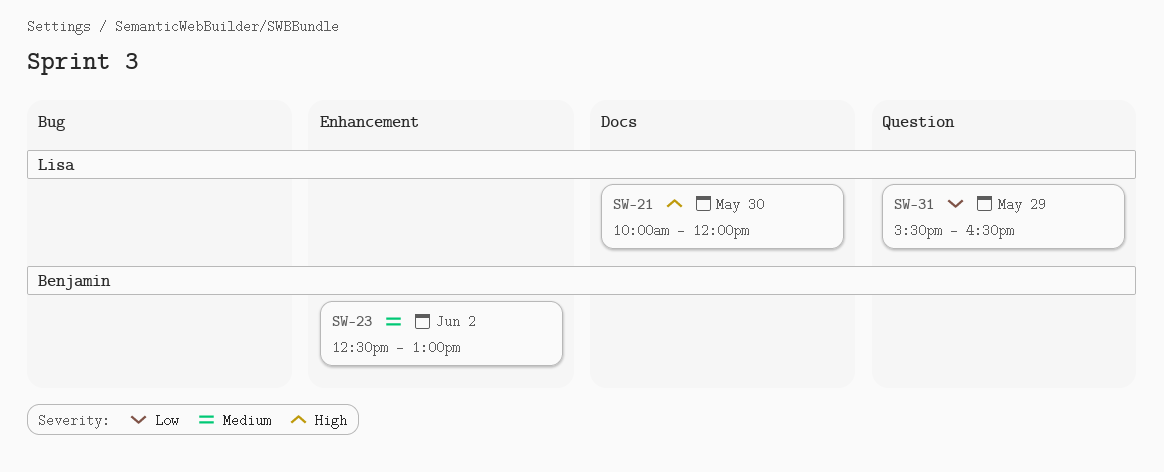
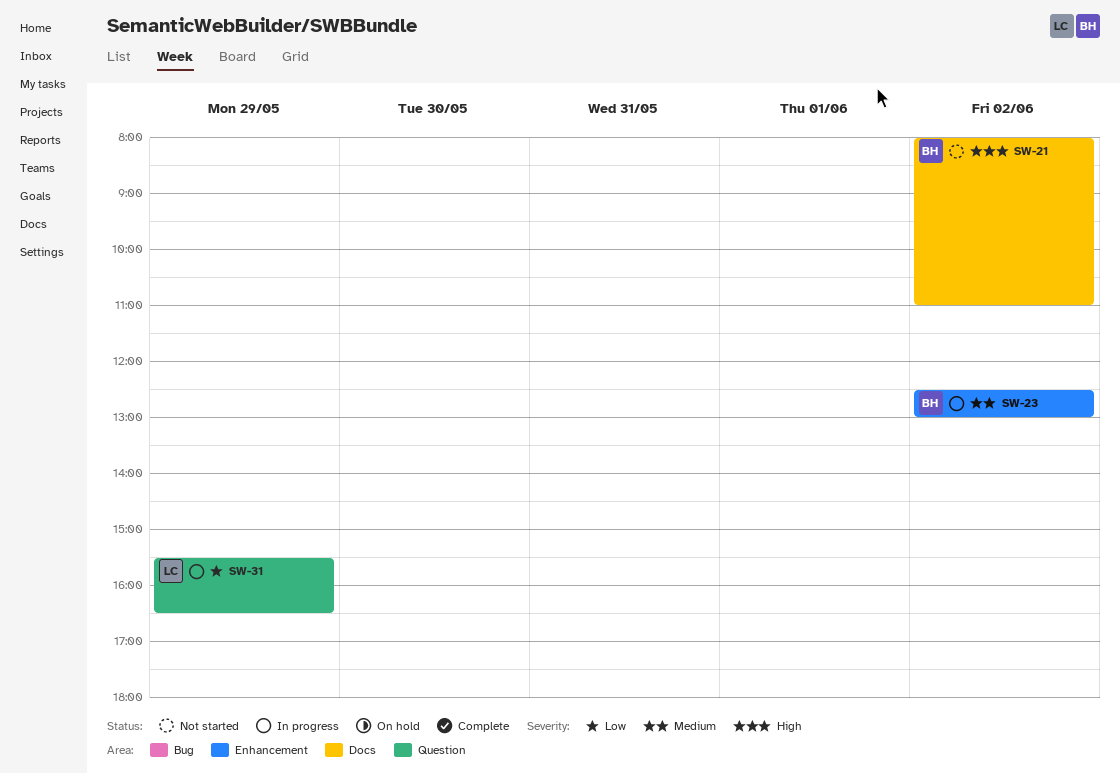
SW-21, owner: Lisa -> Benjamin
SW-21, day: May 30 -> Jun 2
SW-21, begins: 10:00 -> 08:00
SW-21, ends: 12:00 -> 11:00

